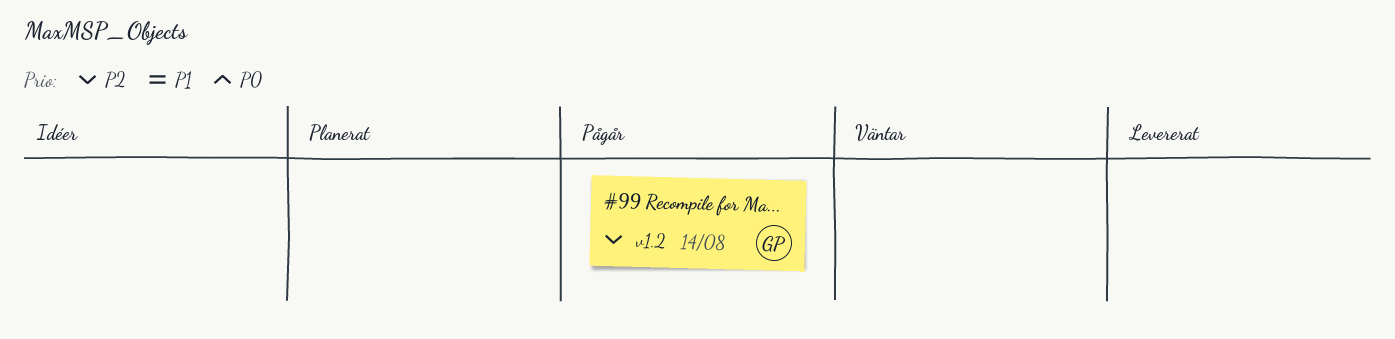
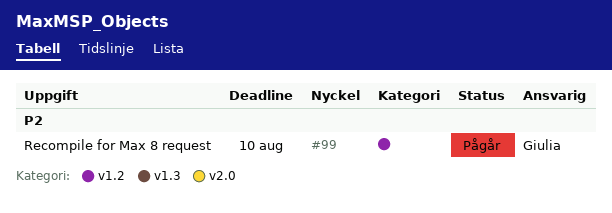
#99, due: Aug 14 -> Aug 10

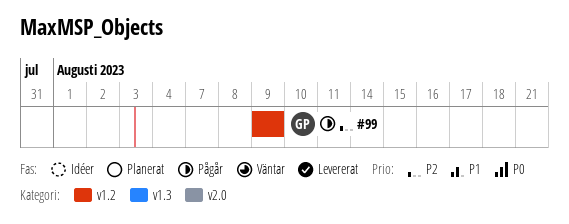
#99, due: Aug 10 -> Aug 9

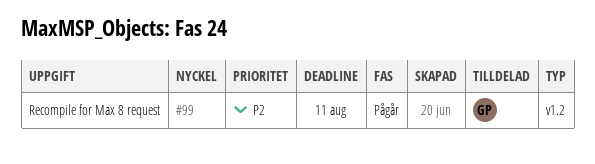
#99, due: Aug 9 -> Aug 11

